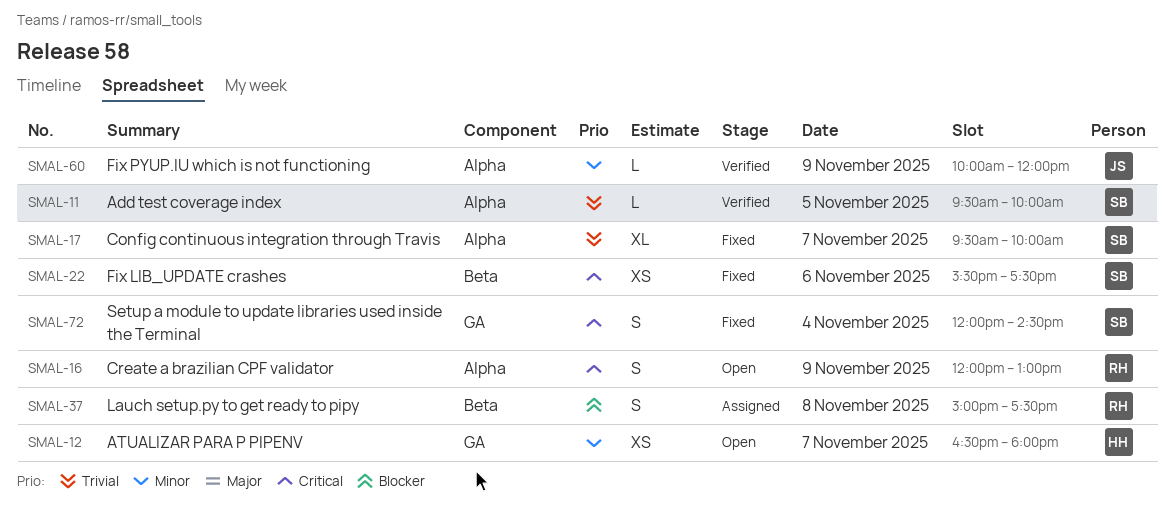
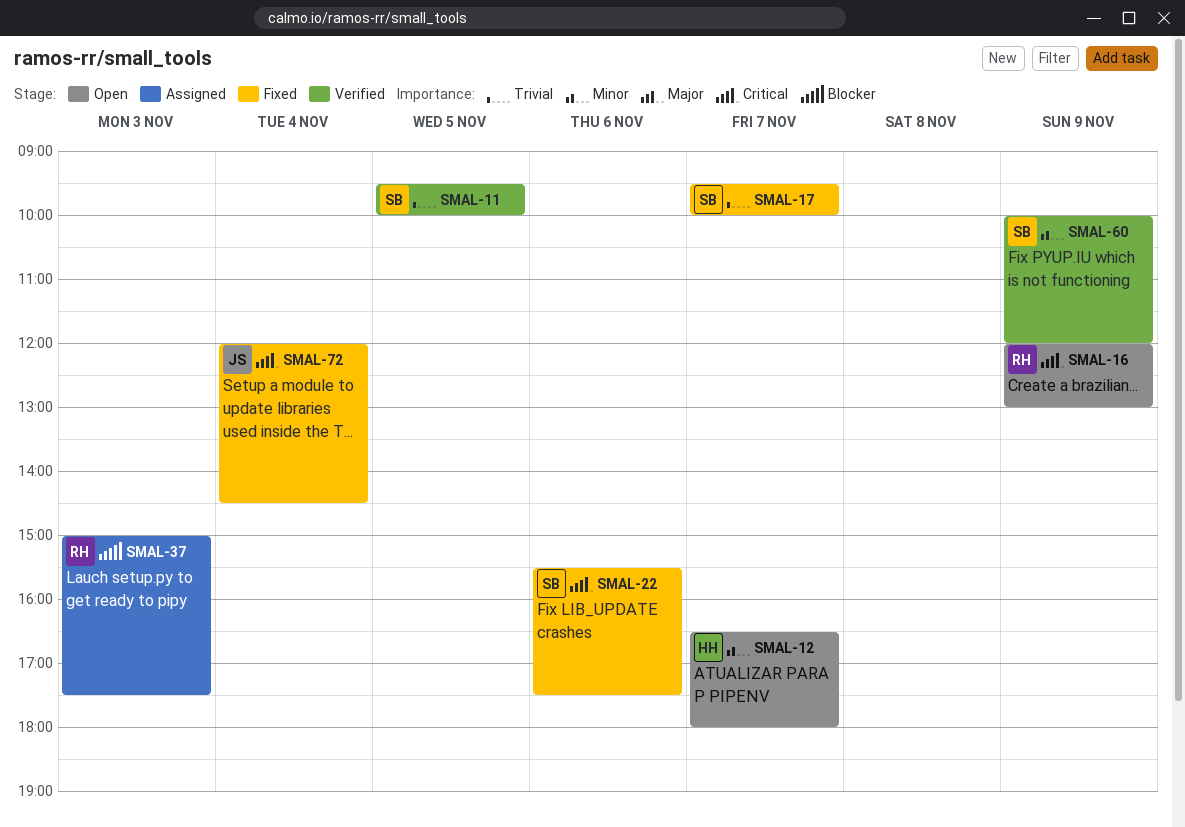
SMAL-37, day: Nov 8 -> Nov 3
SMAL-60, owner: JS -> SB
SMAL-72, owner: SB -> JS

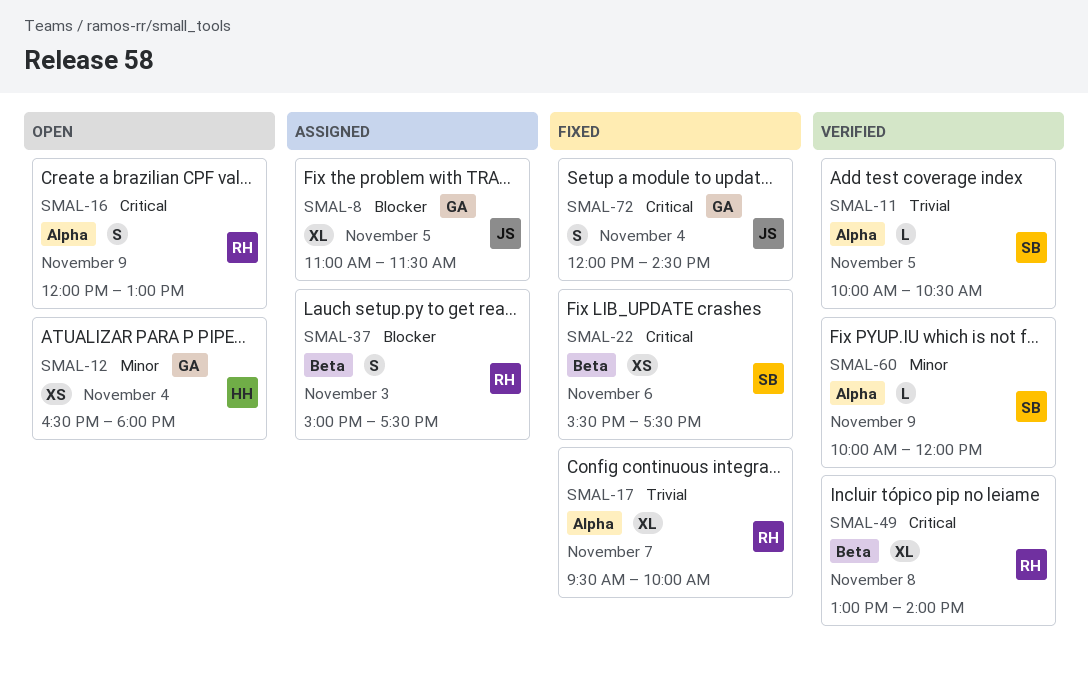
SMAL-8: none -> present
SMAL-11, begins: 09:30 -> 10:00
SMAL-11, ends: 10:00 -> 10:30
SMAL-12, day: Nov 7 -> Nov 4
SMAL-17, owner: SB -> RH
SMAL-49: none -> present

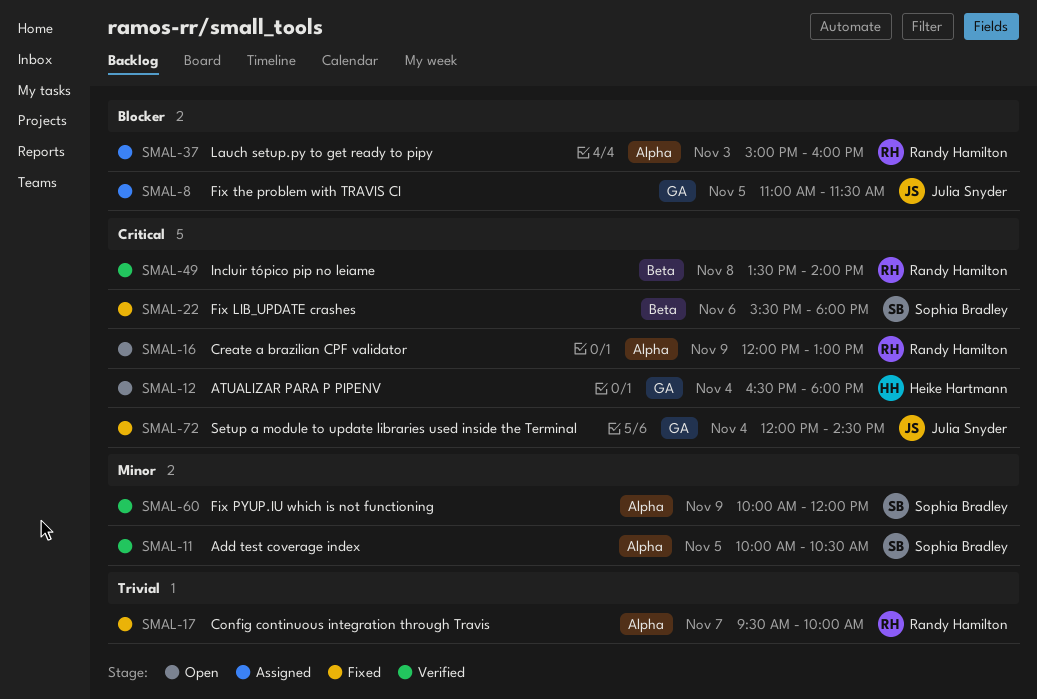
SMAL-11, priority: Trivial -> Minor
SMAL-12, priority: Minor -> Critical
SMAL-22, ends: 17:30 -> 18:00
SMAL-37, label: Beta -> Alpha
SMAL-37, ends: 17:30 -> 16:00
SMAL-49, begins: 13:00 -> 13:30

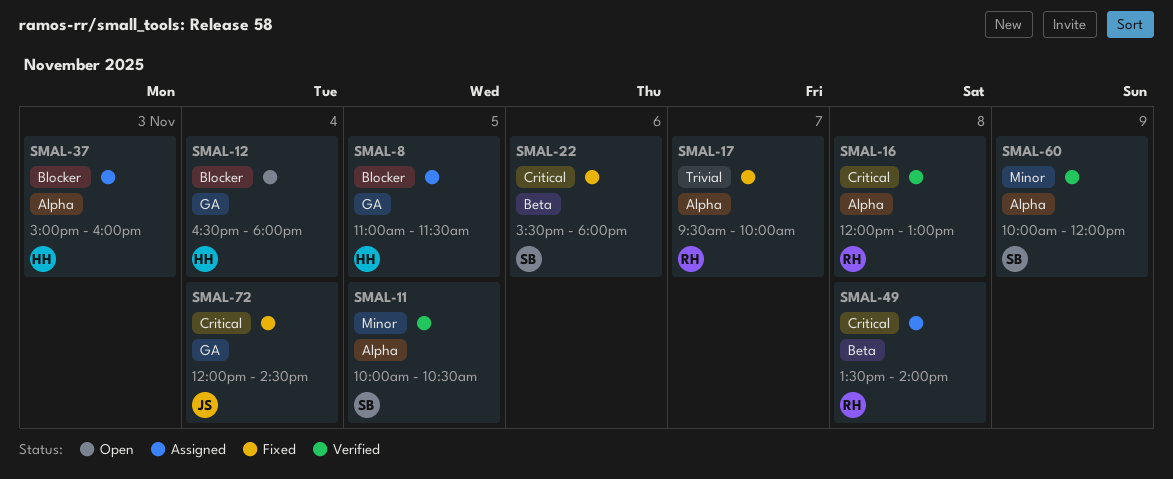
SMAL-8, owner: Julia Snyder -> Heike Hartmann
SMAL-12, priority: Critical -> Blocker
SMAL-16, status: Open -> Verified
SMAL-16, day: Nov 9 -> Nov 8
SMAL-37, owner: Randy Hamilton -> Heike Hartmann
SMAL-49, status: Verified -> Assigned

